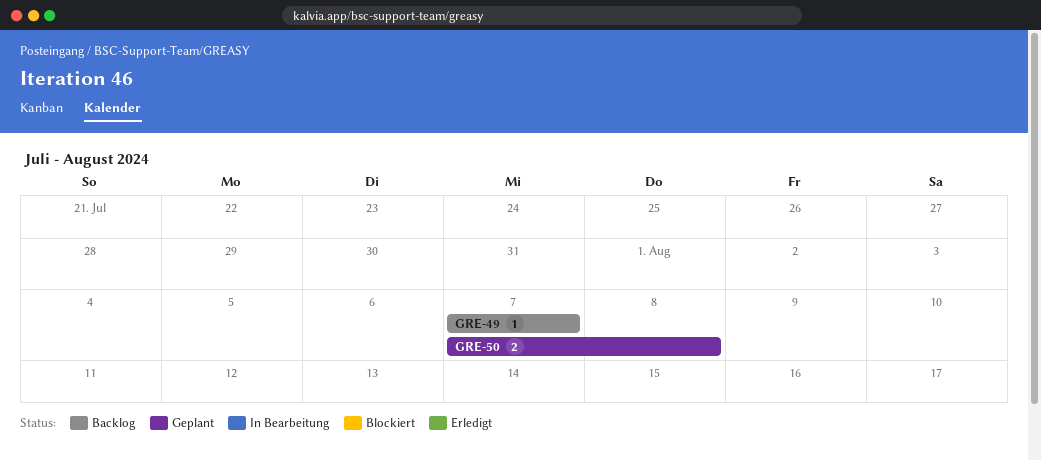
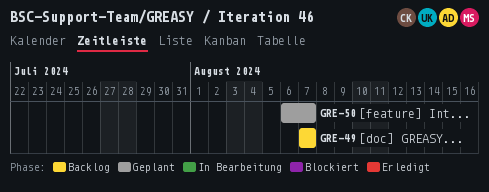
GRE-50, start: Aug 7 -> Aug 6
GRE-50, due: Aug 8 -> Aug 7

